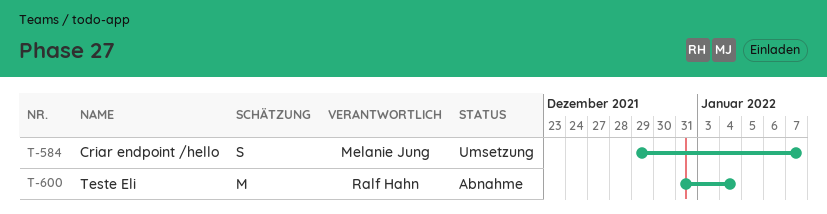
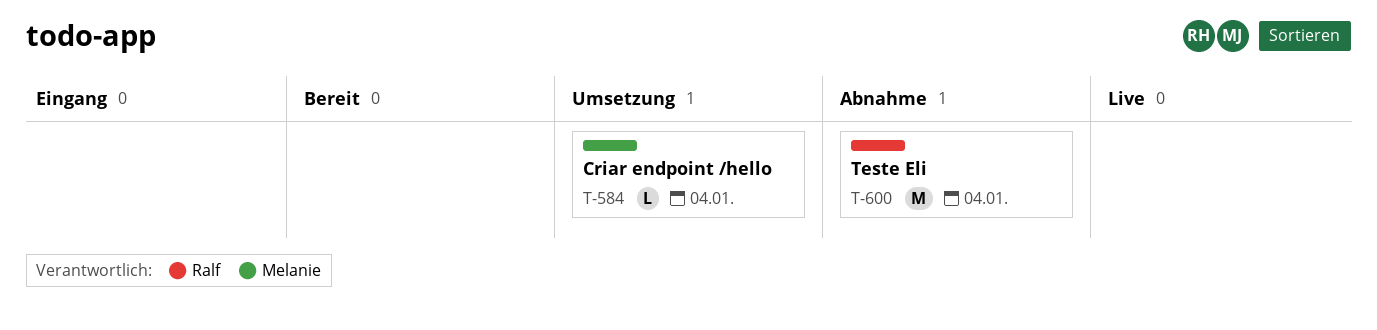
T-584, estimate: S -> L
T-584, due: Jan 7 -> Jan 4

